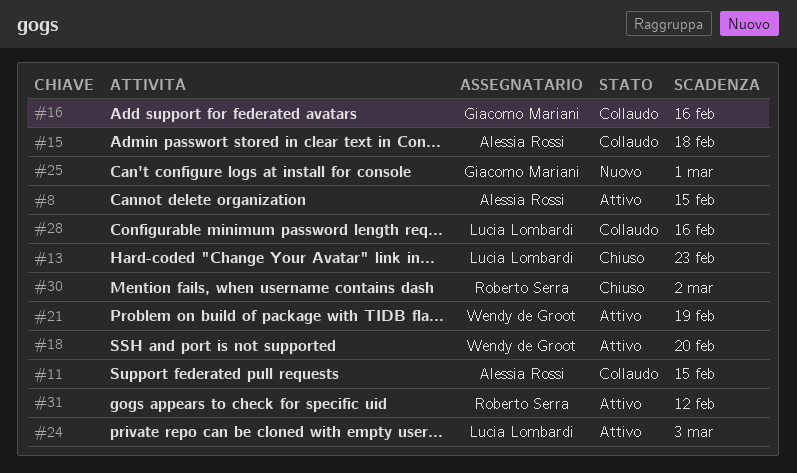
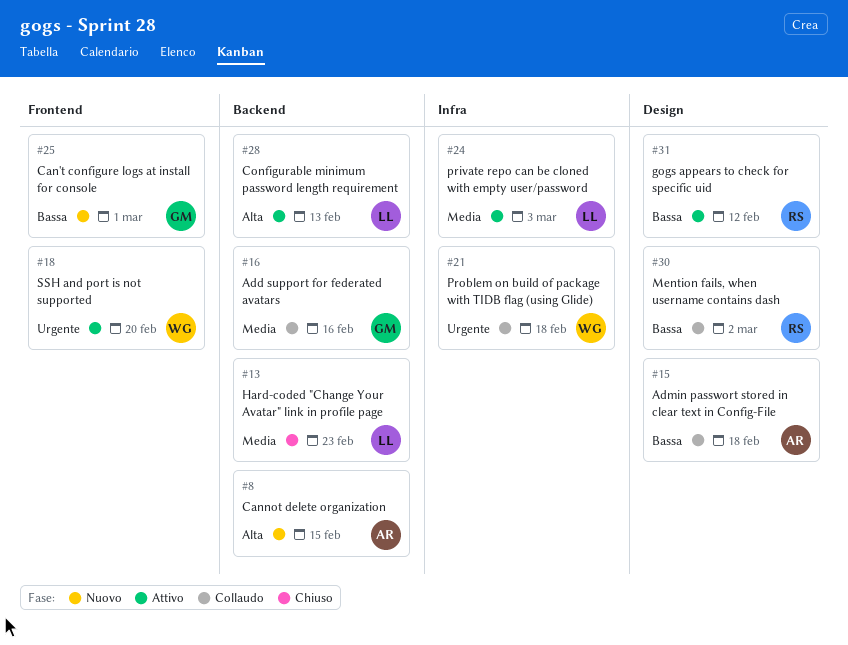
#8, status: Attivo -> Nuovo
#11: present -> none
#21, status: Attivo -> Collaudo
#21, due: Feb 19 -> Feb 18
#28, status: Collaudo -> Attivo
#28, due: Feb 16 -> Feb 13
#30, status: Chiuso -> Collaudo

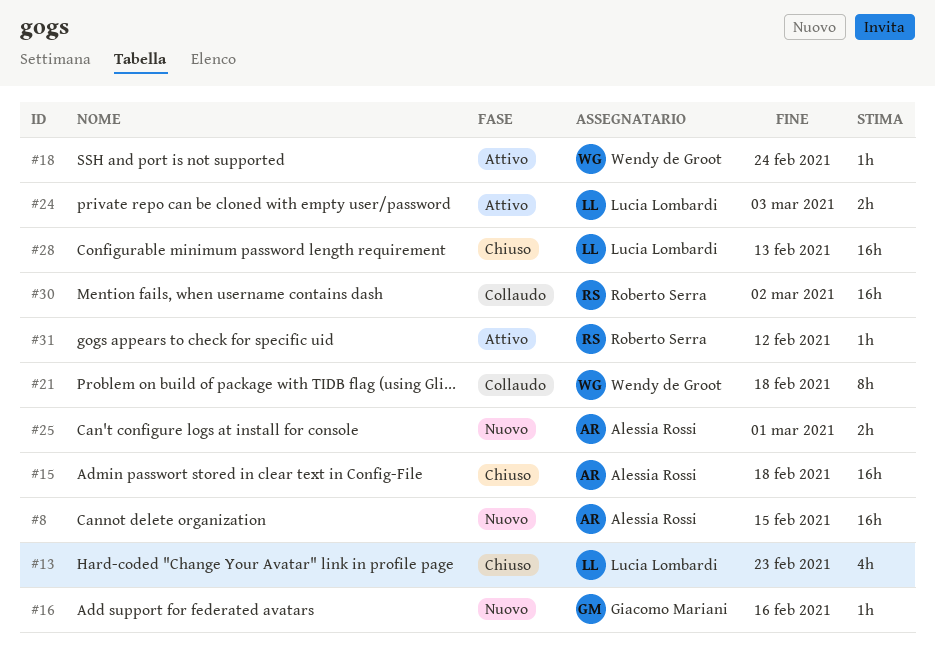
#15, status: Collaudo -> Chiuso
#16, status: Collaudo -> Nuovo
#18, due: Feb 20 -> Feb 24
#25, owner: Giacomo Mariani -> Alessia Rossi
#28, status: Attivo -> Chiuso

